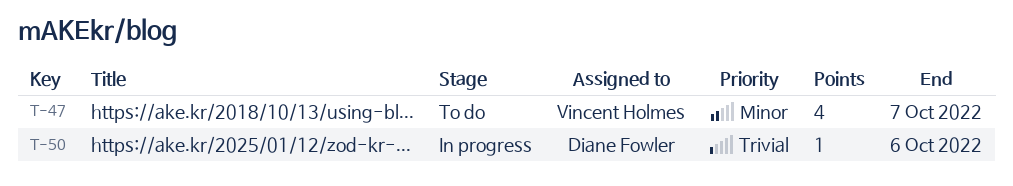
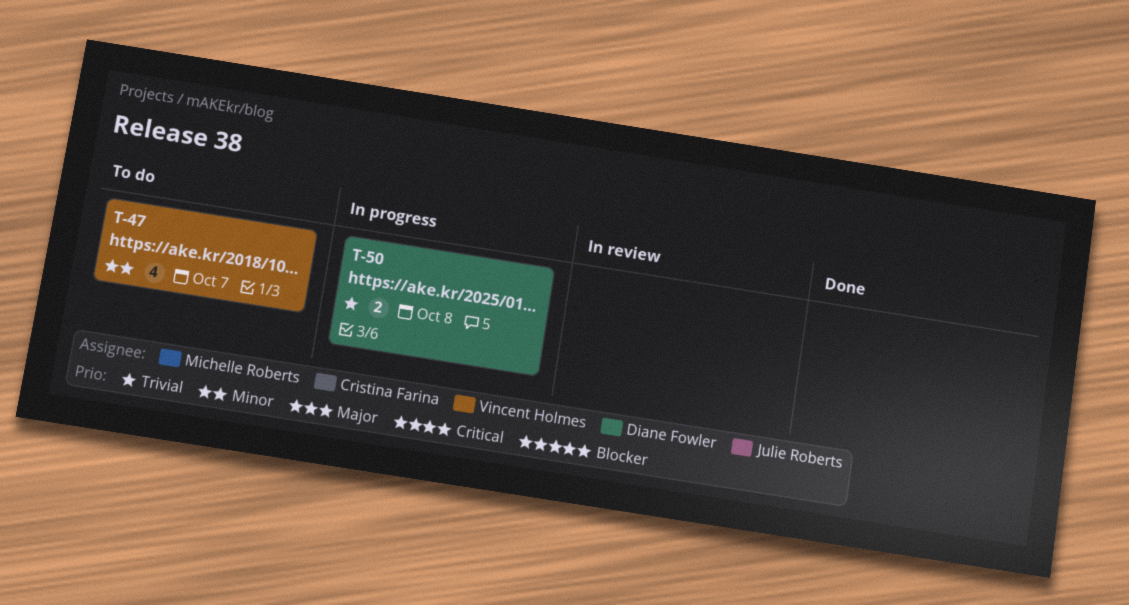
T-50, estimate: 1 -> 2
T-50, due: Oct 6 -> Oct 8

